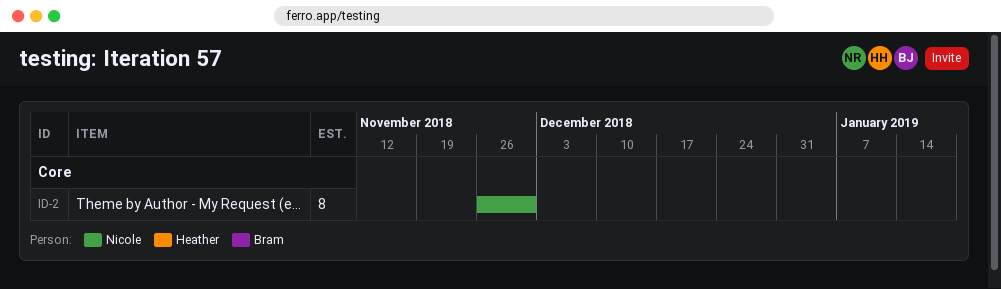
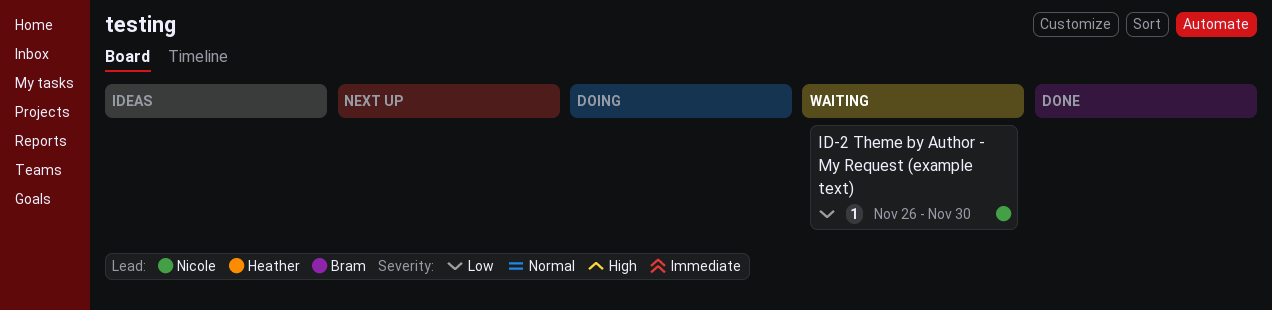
ID-2, estimate: 8 -> 1

